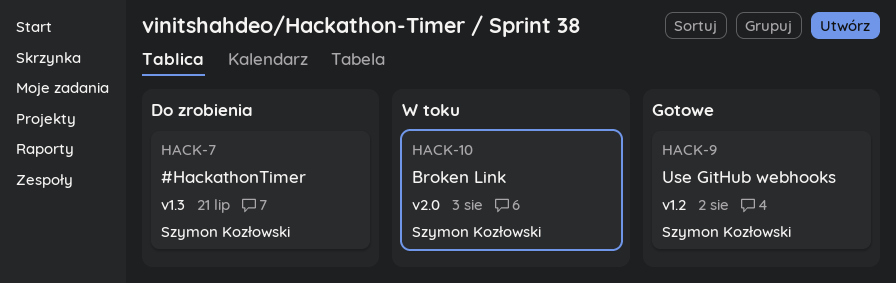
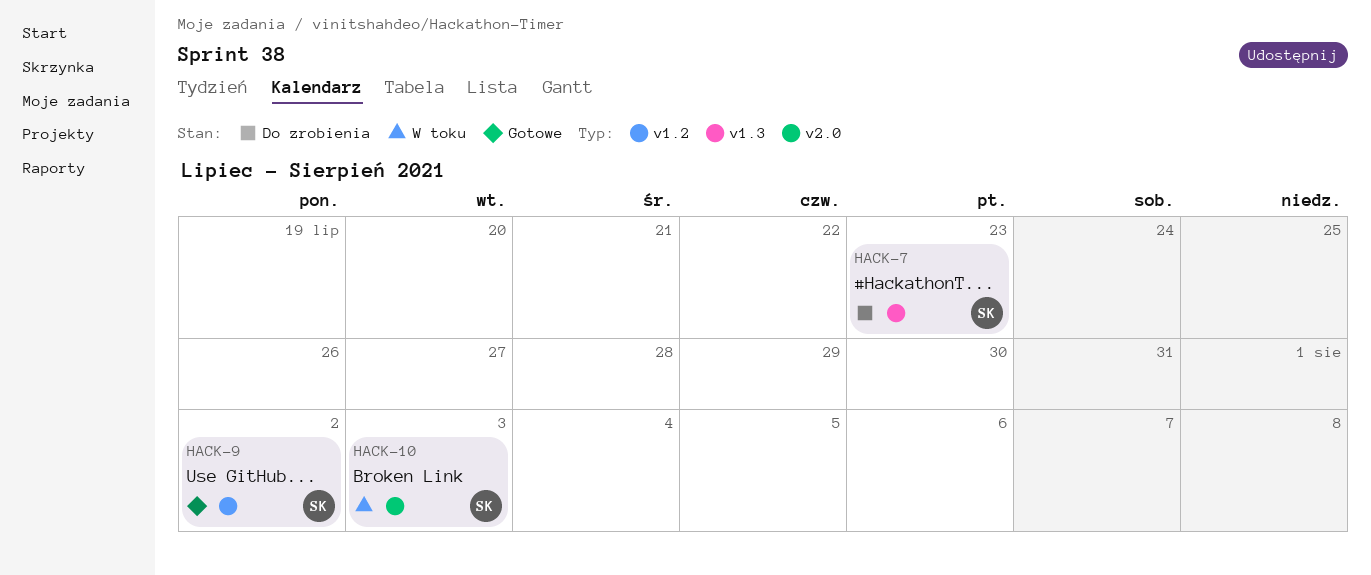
HACK-7, due: Jul 21 -> Jul 23

